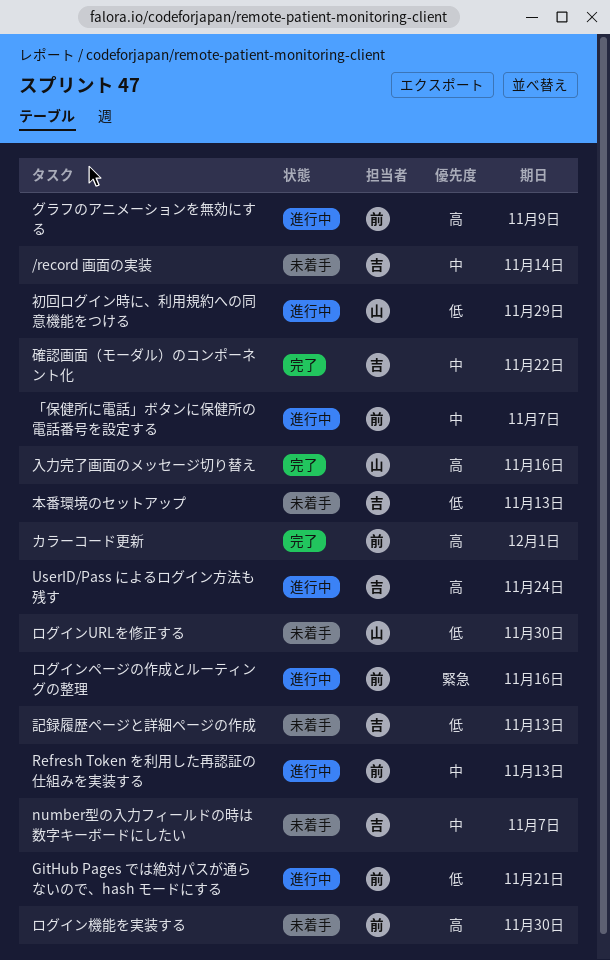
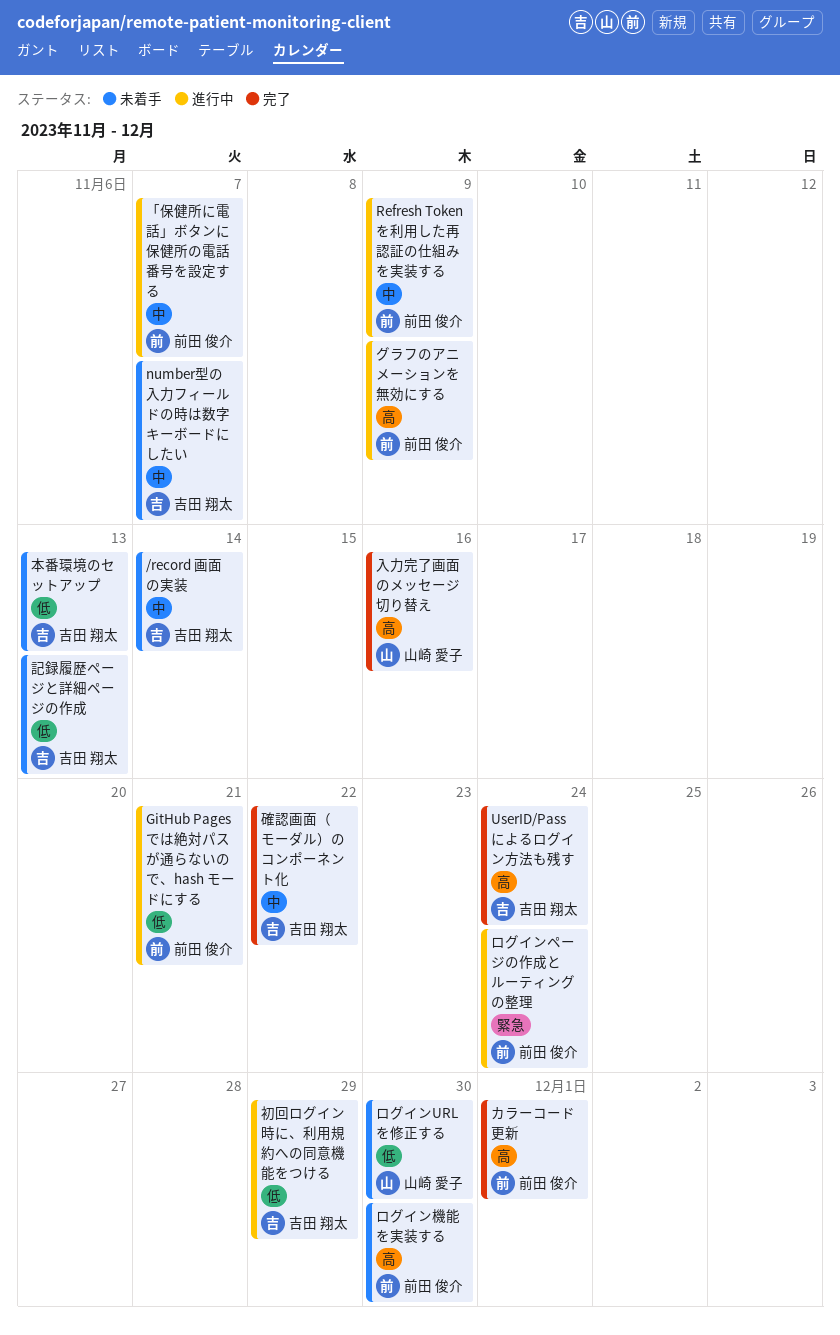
Refresh Token を利用した再認証の仕組みを実装する, due: Nov 13 -> Nov 9
UserID/Pass によるログイン方法も残す, status: 進行中 -> 完了
ログインページの作成とルーティングの整理, due: Nov 16 -> Nov 24
初回ログイン時に、利用規約への同意機能をつける, owner: 山崎 愛子 -> 吉田 翔太

